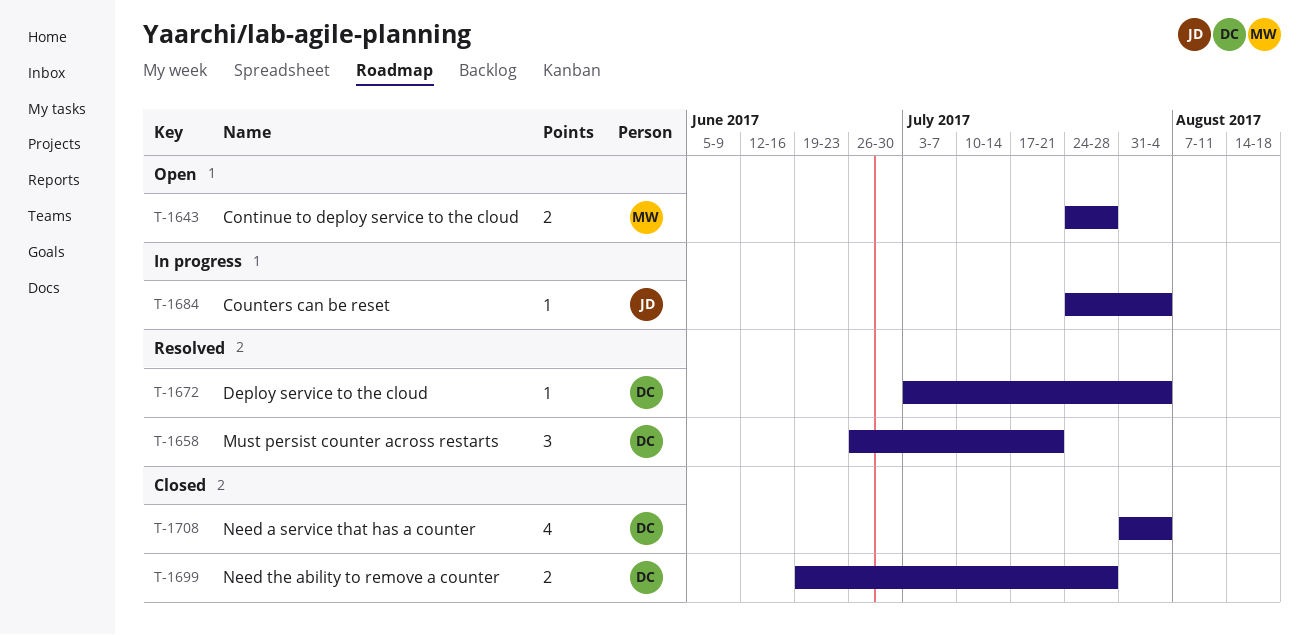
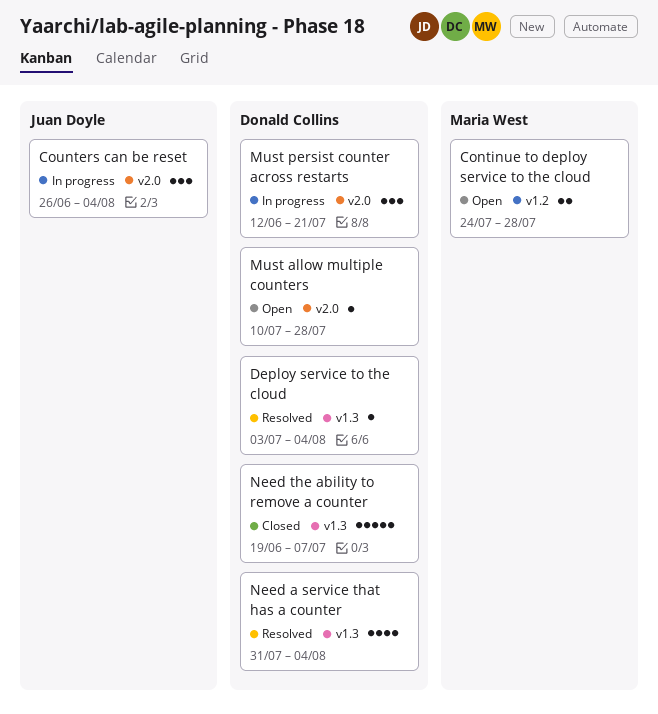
Counters can be reset, estimate: 1 -> 3
Counters can be reset, start: Jul 24 -> Jun 26
Must allow multiple counters: none -> present
Must persist counter across restarts, status: Resolved -> In progress
Must persist counter across restarts, start: Jun 26 -> Jun 12
Need a service that has a counter, status: Closed -> Resolved
Need the ability to remove a counter, estimate: 2 -> 5
Need the ability to remove a counter, due: Jul 28 -> Jul 7

